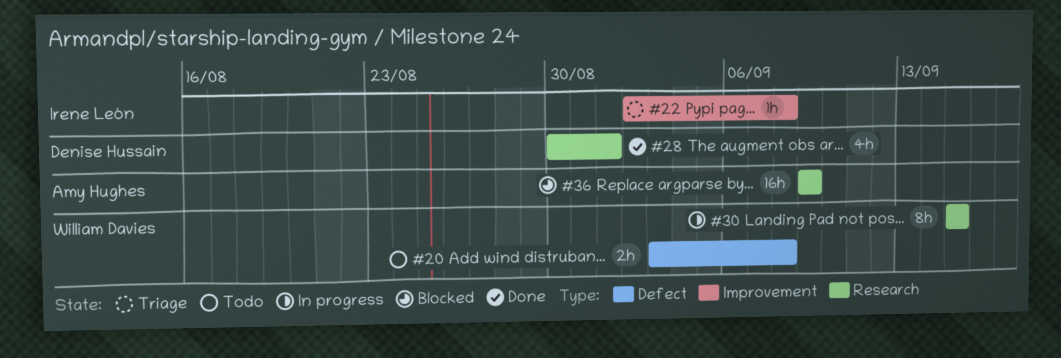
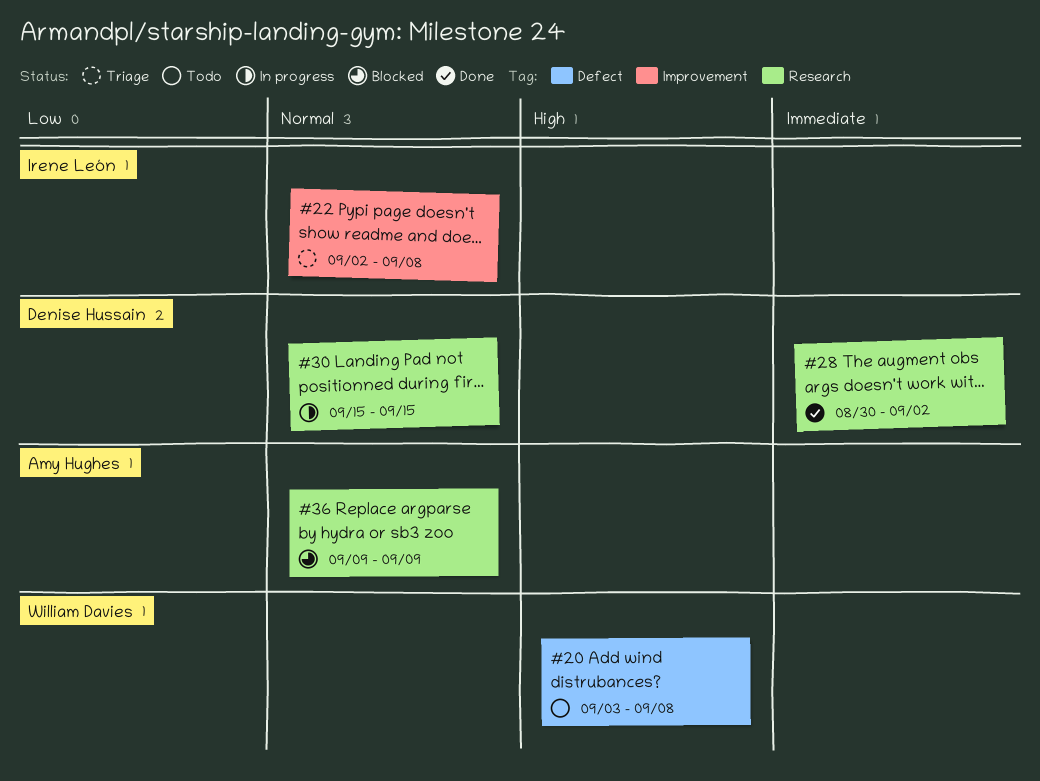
#28, due: Sep 1 -> Sep 2
#30, owner: William Davies -> Denise Hussain

